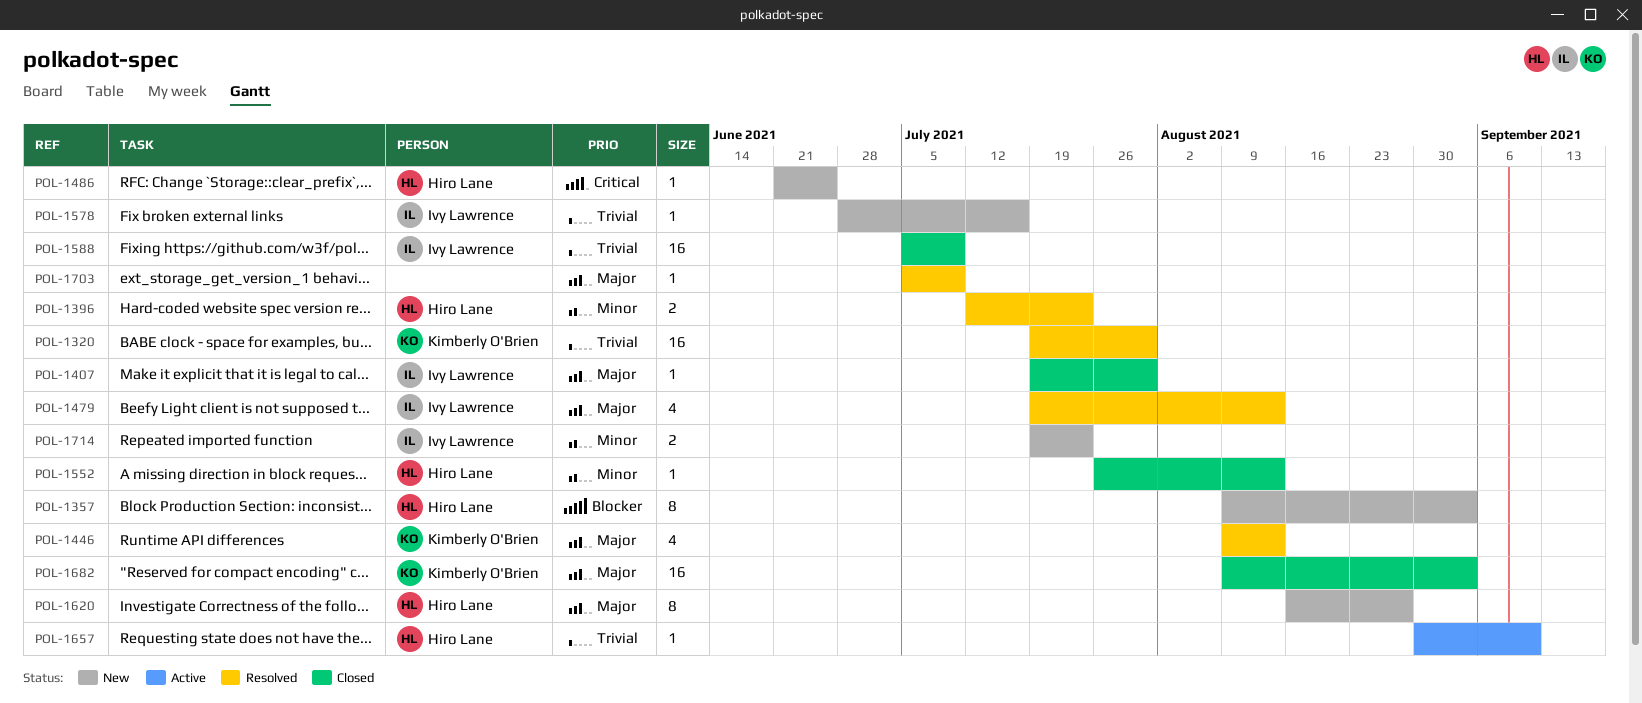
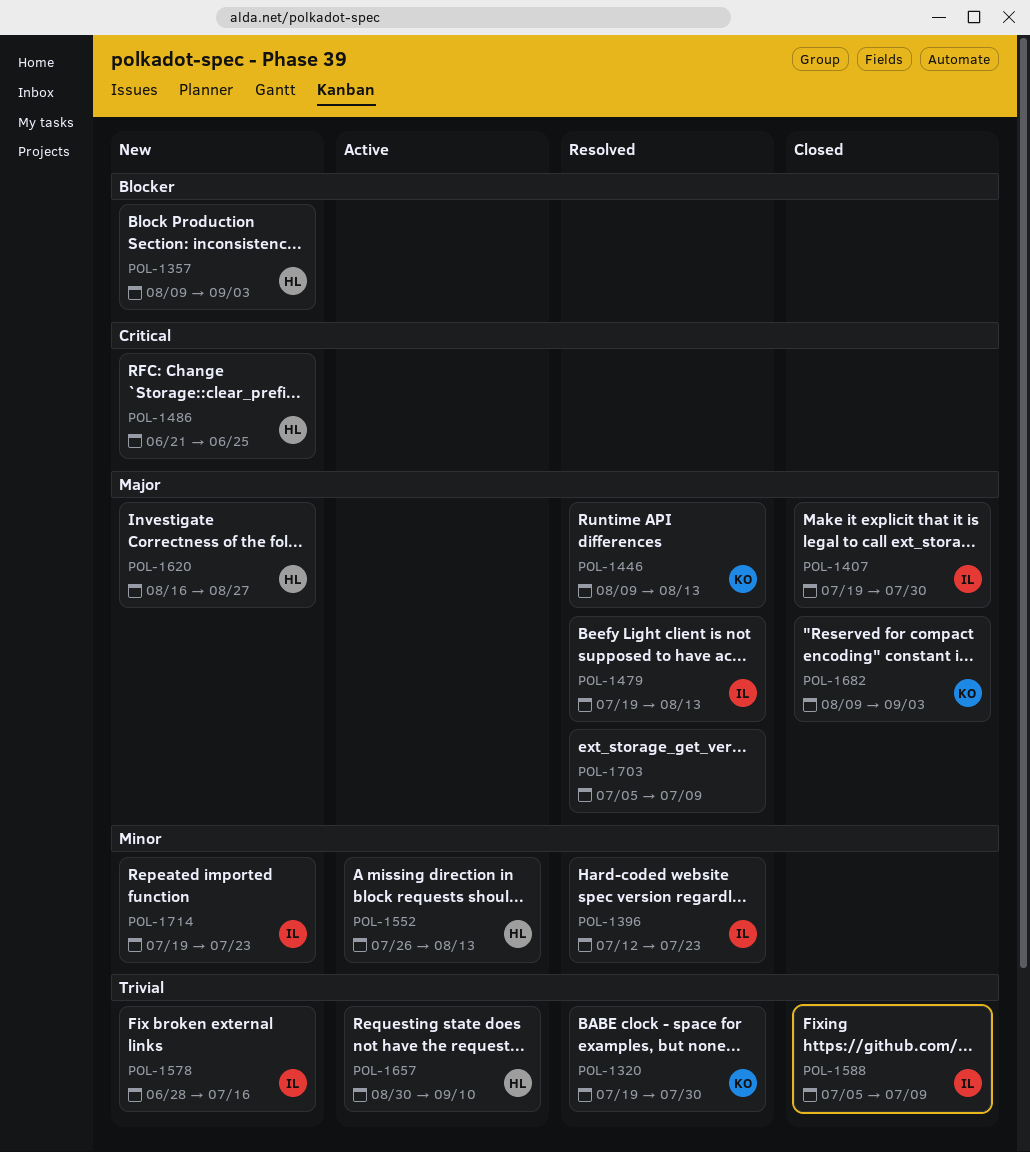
POL-1396, owner: Hiro Lane -> Ivy Lawrence
POL-1552, status: Closed -> Active

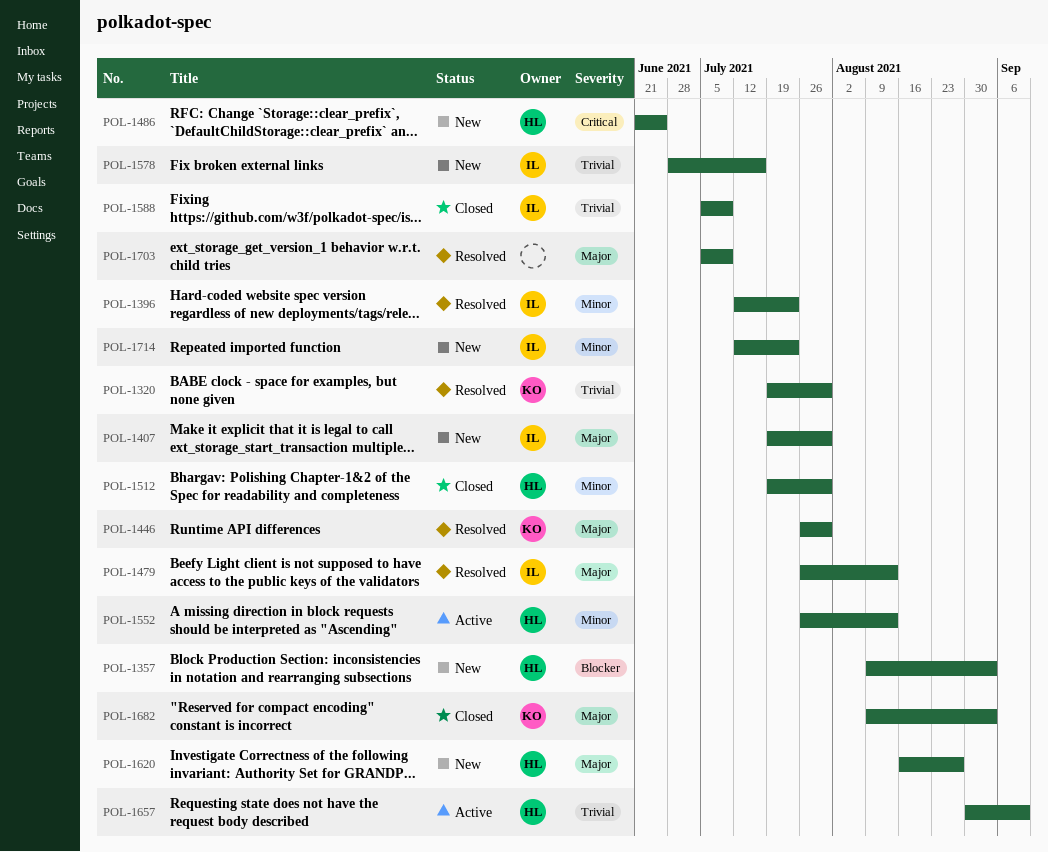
POL-1407, status: Closed -> New
POL-1446, start: Aug 9 -> Jul 26
POL-1446, due: Aug 13 -> Jul 30
POL-1479, start: Jul 19 -> Jul 26
POL-1512: none -> present
POL-1714, start: Jul 19 -> Jul 12

